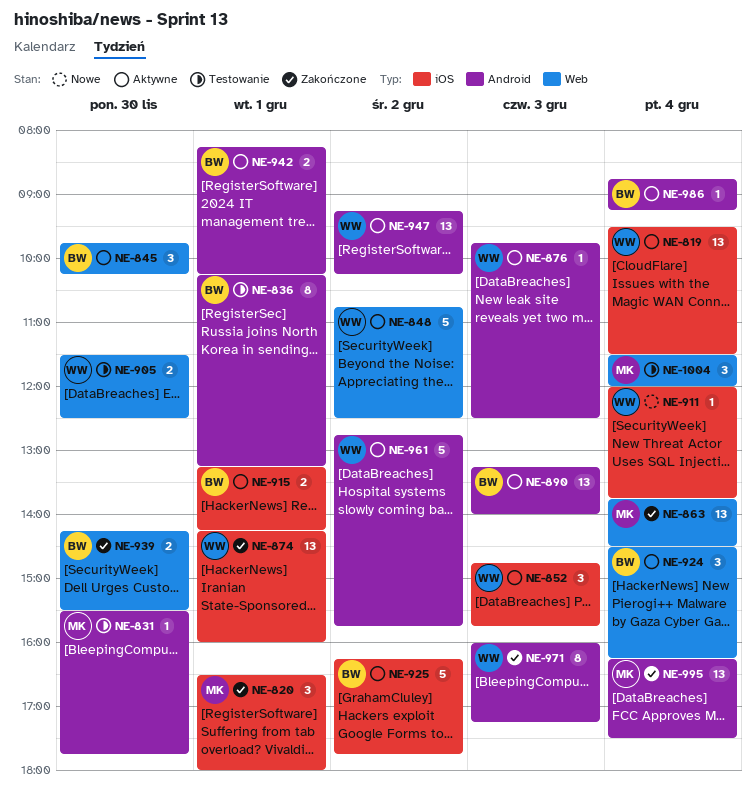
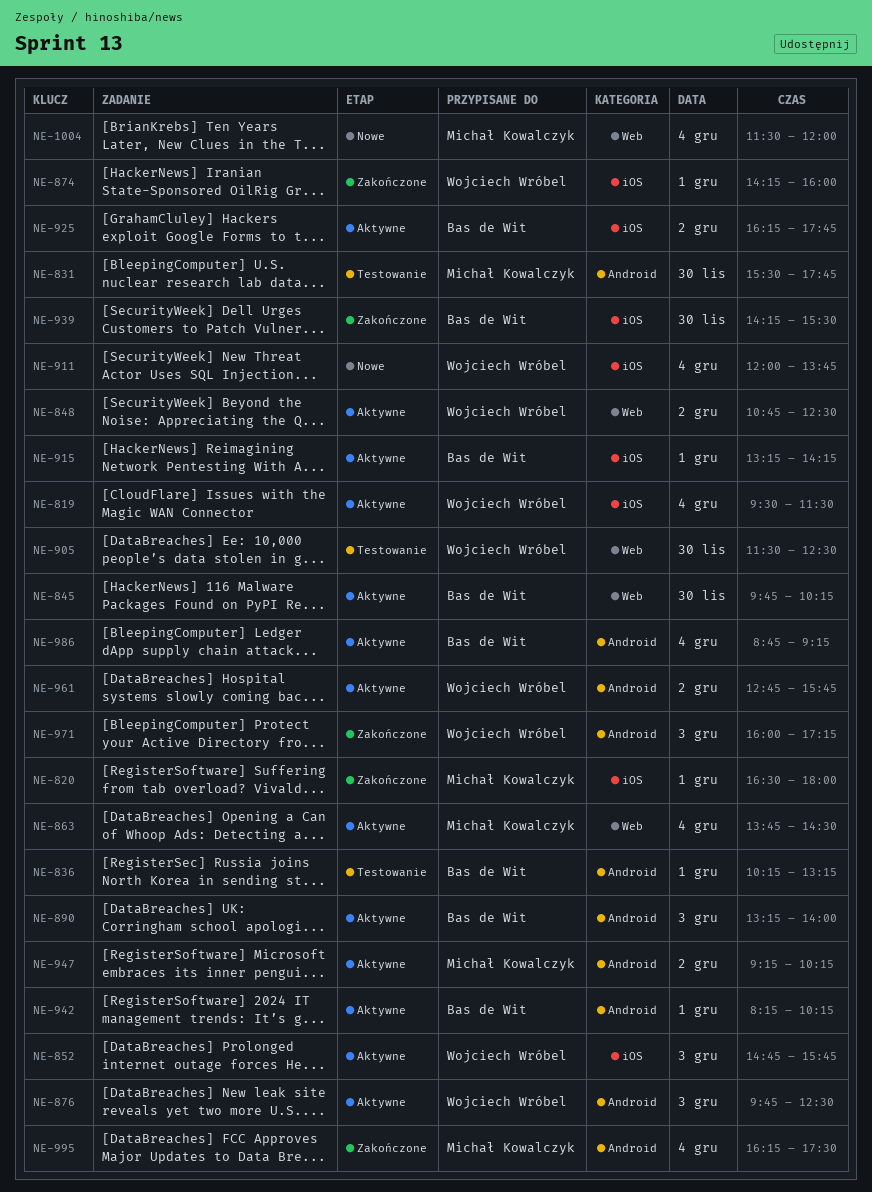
NE-863, status: Zakończone -> Aktywne
NE-924: present -> none
NE-939, label: Web -> iOS
NE-947, owner: Wojciech Wróbel -> Michał Kowalczyk
NE-1004, status: Testowanie -> Nowe

